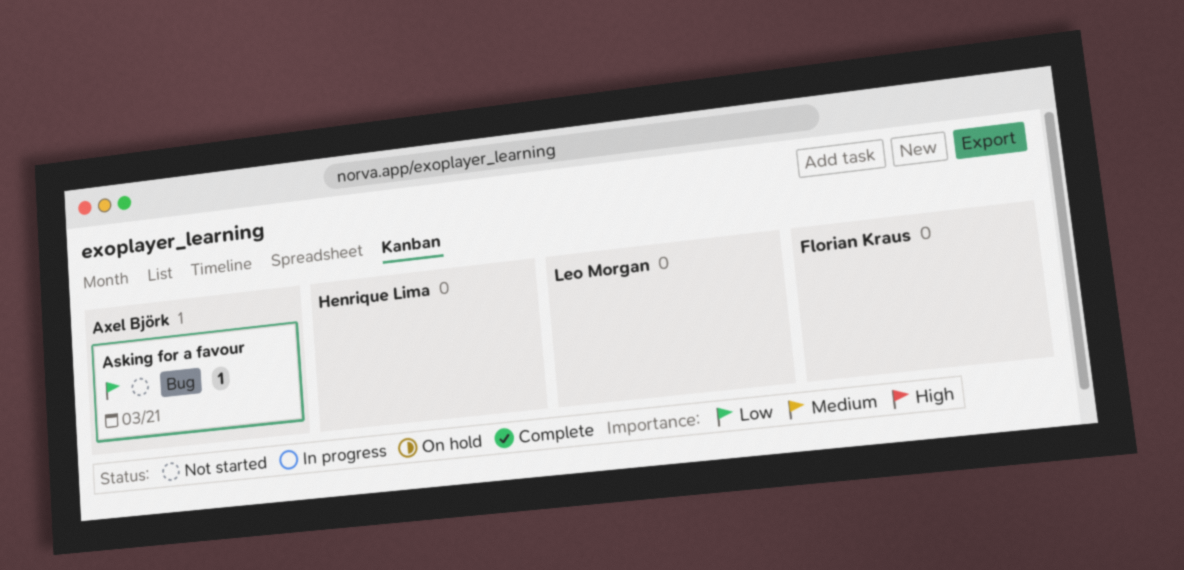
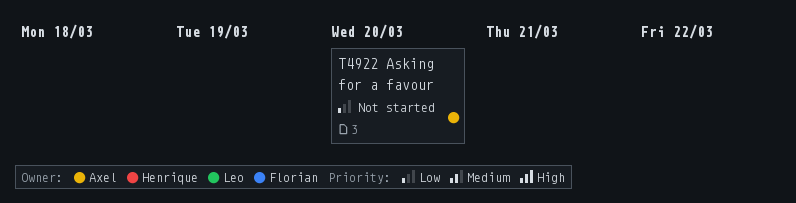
Asking for a favour, due: Mar 21 -> Mar 20

